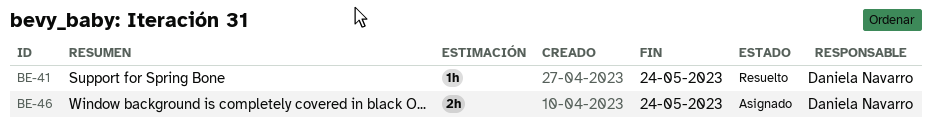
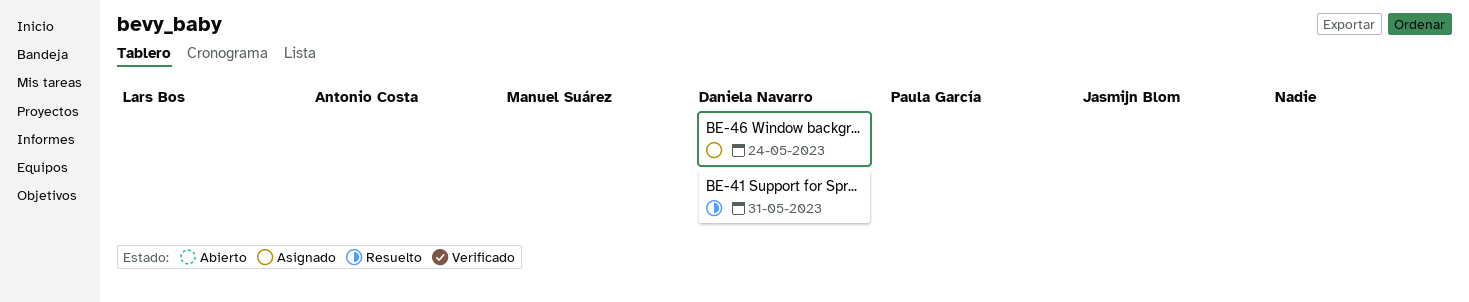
BE-41, due: May 24 -> May 31

